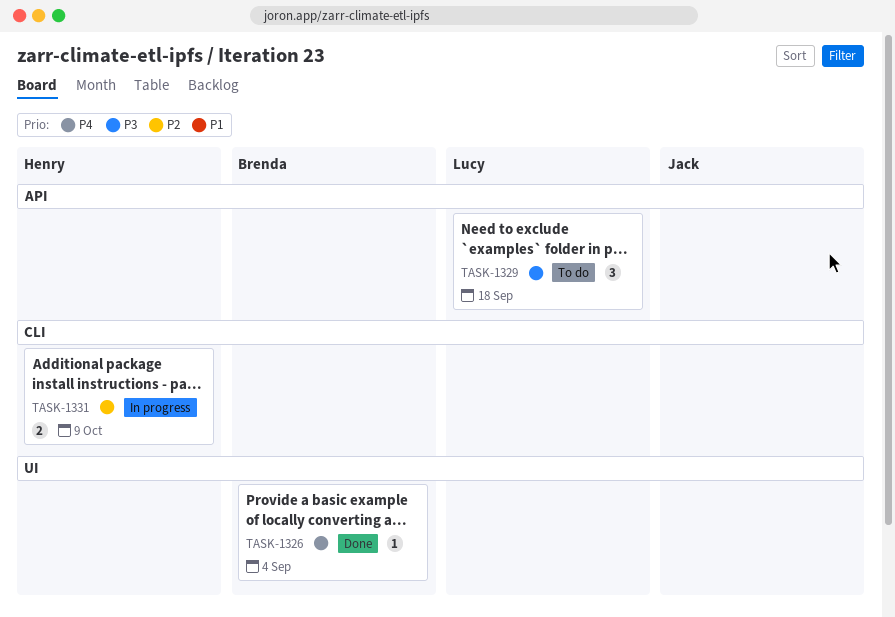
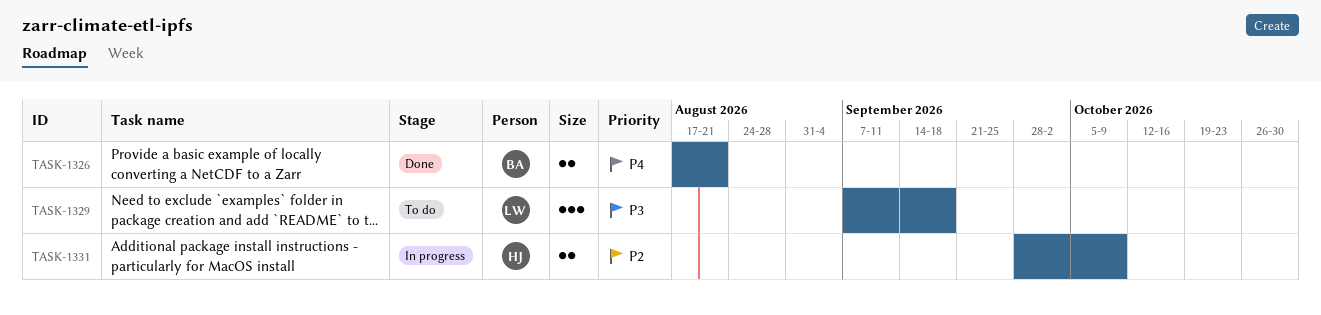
TASK-1326, estimate: 1 -> 2
TASK-1326, due: Sep 4 -> Aug 21

